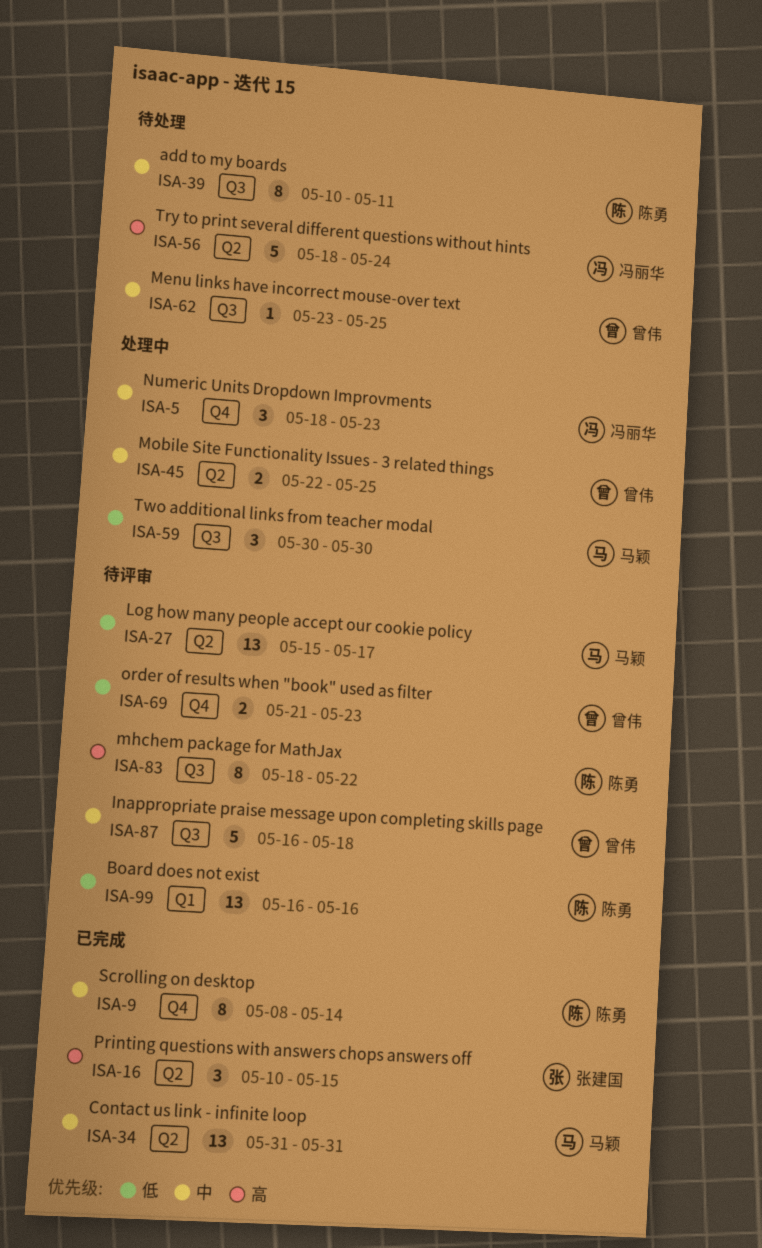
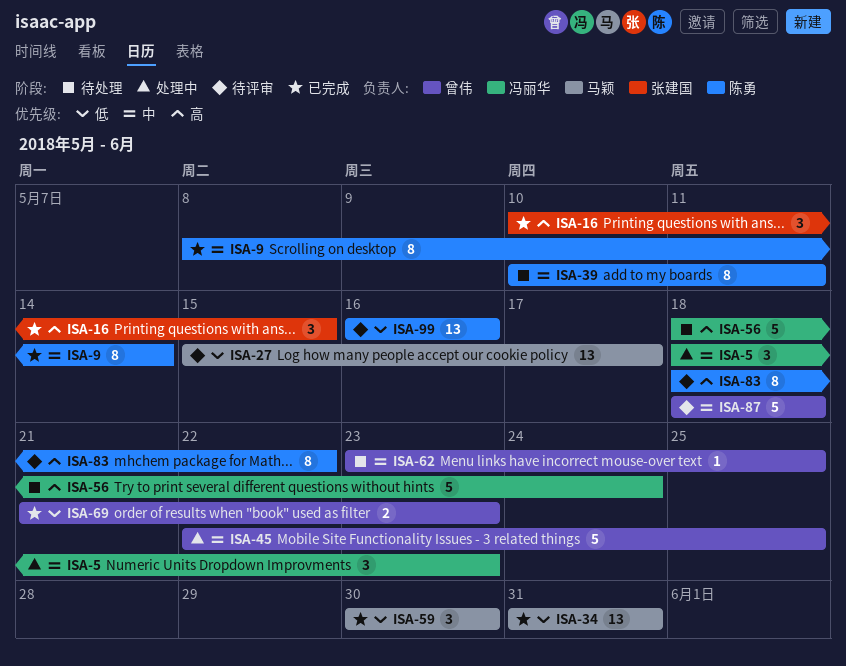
ISA-34, priority: 中 -> 低
ISA-45, estimate: 2 -> 5
ISA-59, status: 处理中 -> 已完成
ISA-69, status: 待评审 -> 已完成
ISA-87, start: May 16 -> May 18

